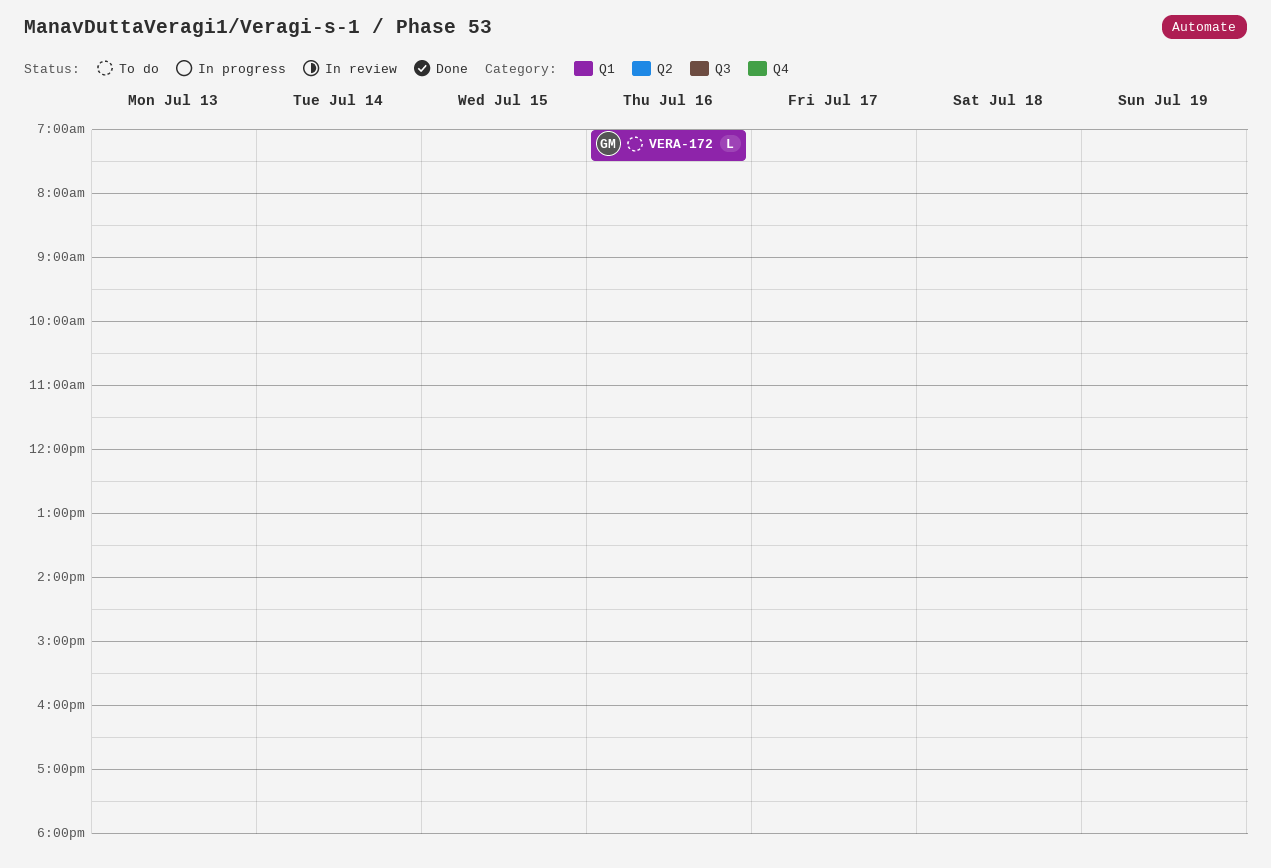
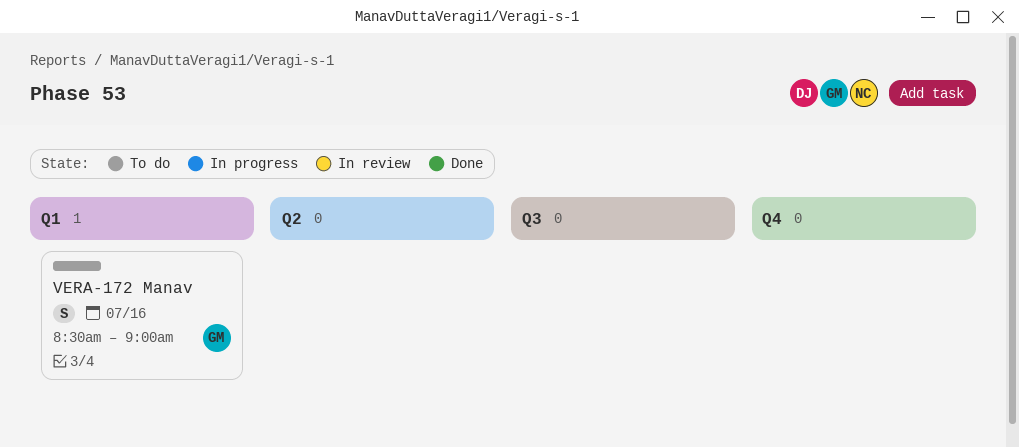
VERA-172, estimate: L -> S
VERA-172, begins: 07:00 -> 08:30
VERA-172, ends: 07:30 -> 09:00

